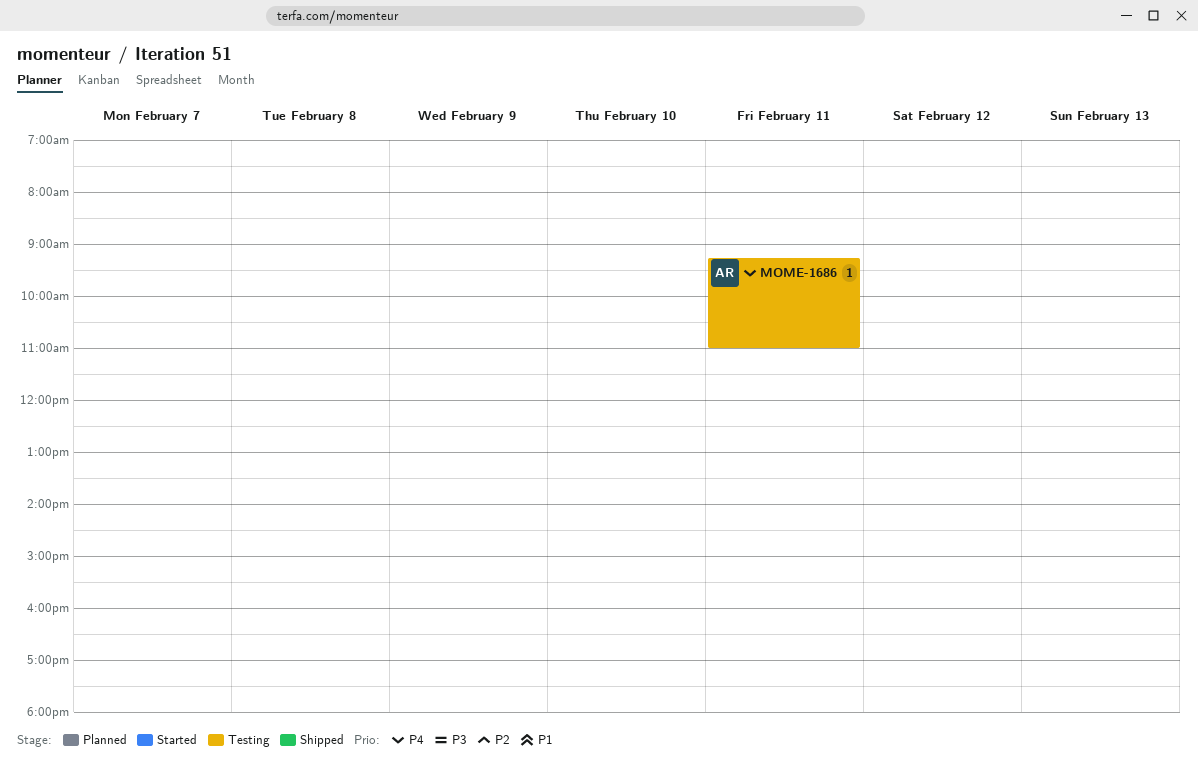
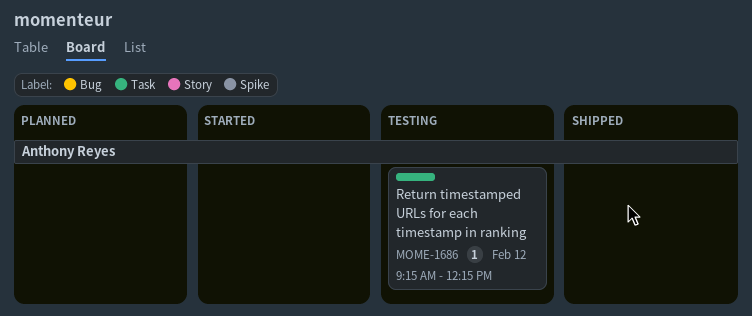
MOME-1686, day: Feb 11 -> Feb 12
MOME-1686, ends: 11:00 -> 12:15

